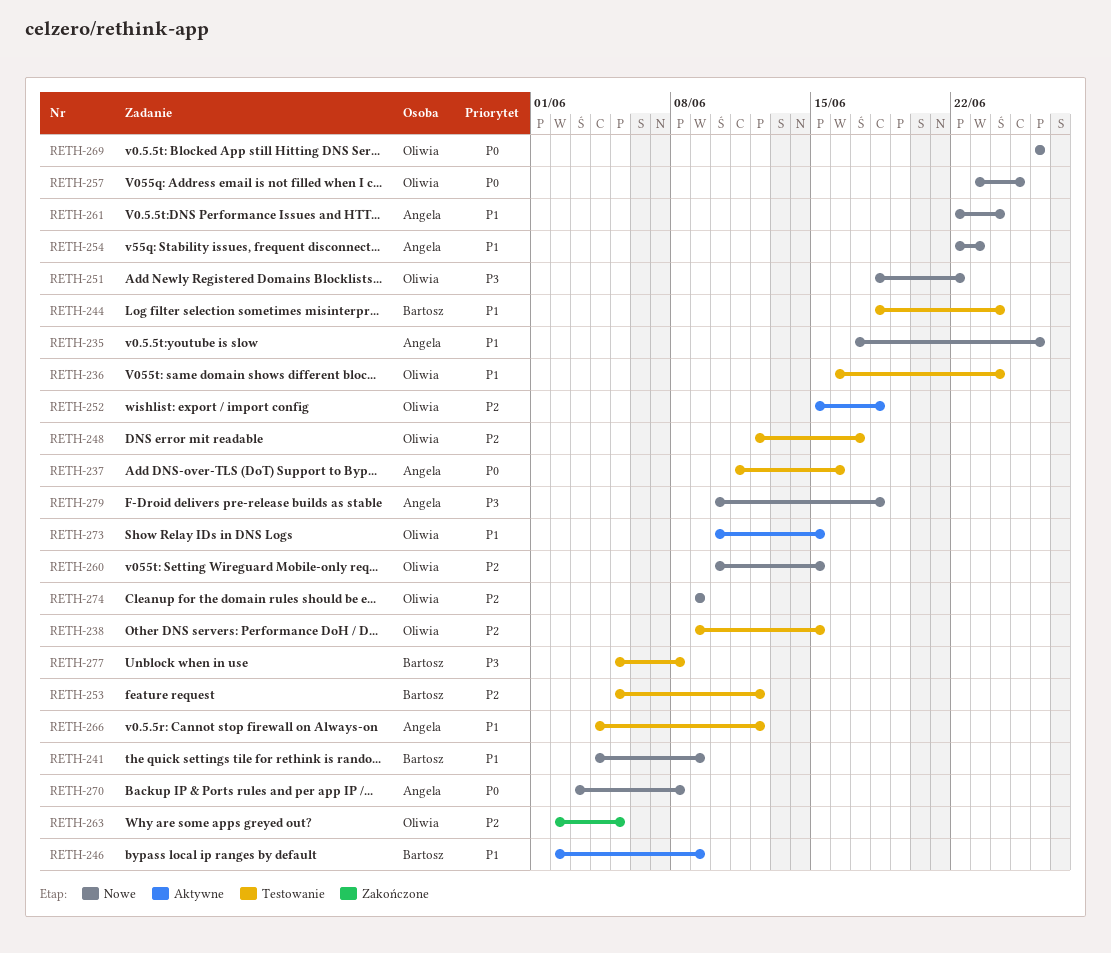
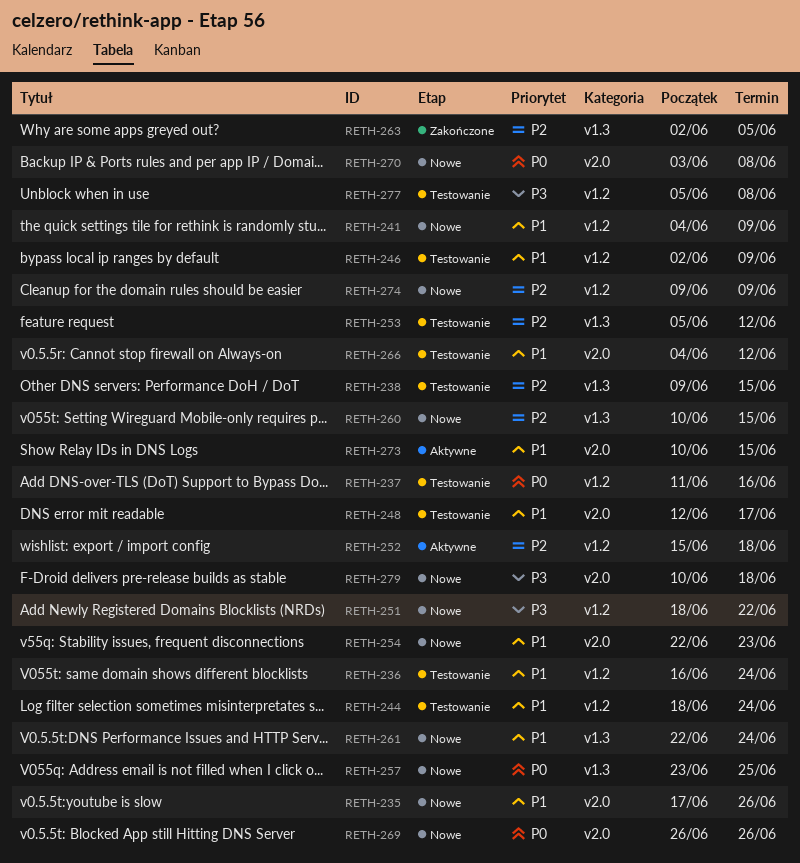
RETH-246, status: Aktywne -> Testowanie
RETH-248, priority: P2 -> P1

